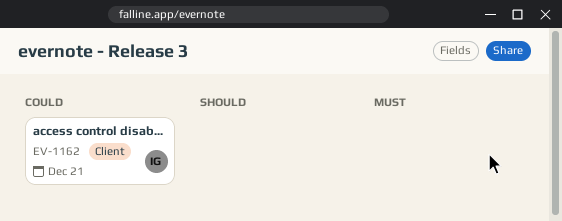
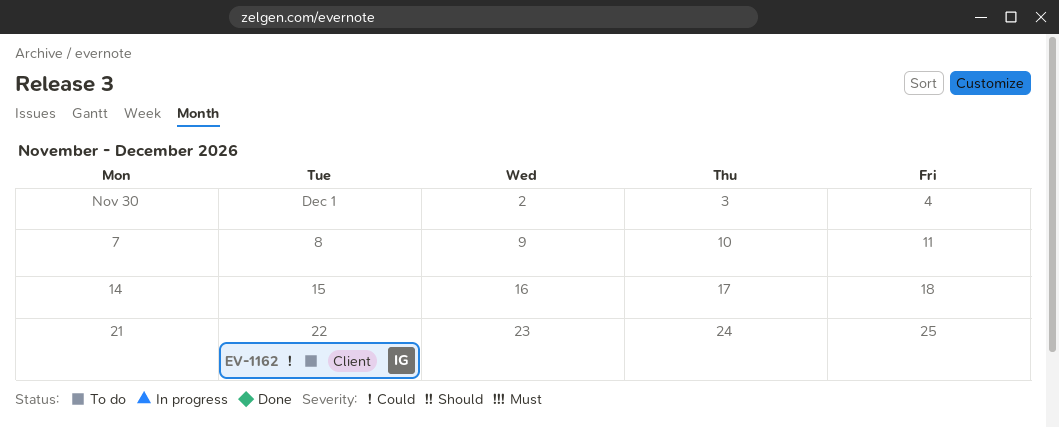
EV-1162, due: Dec 21 -> Dec 22

